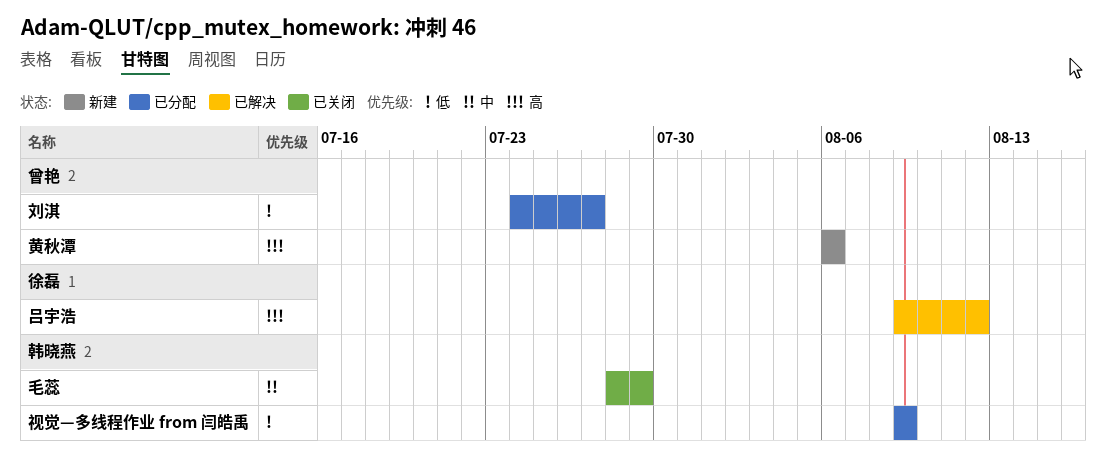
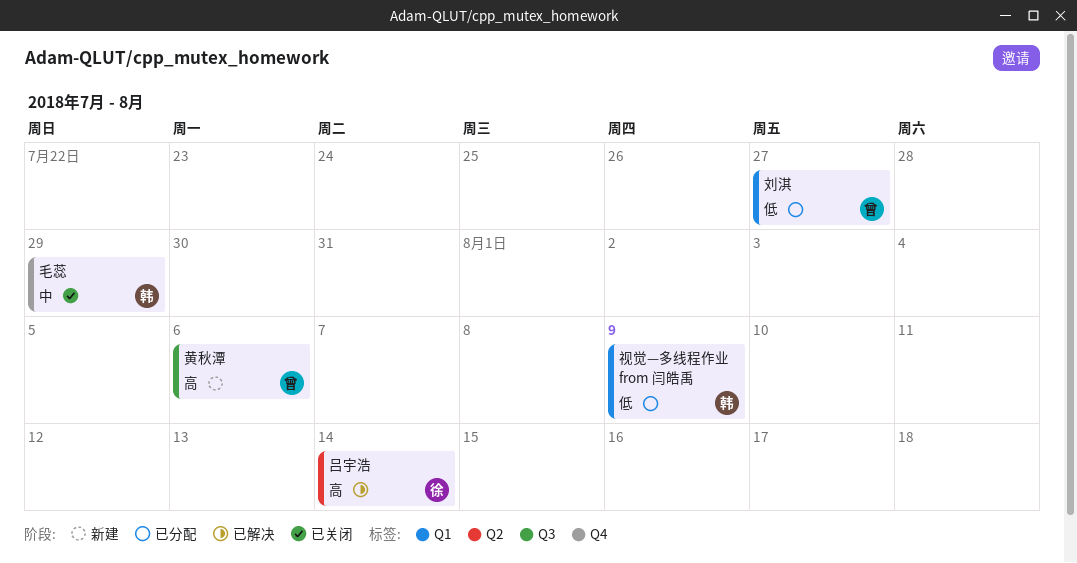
吕宇浩, due: Aug 12 -> Aug 14

